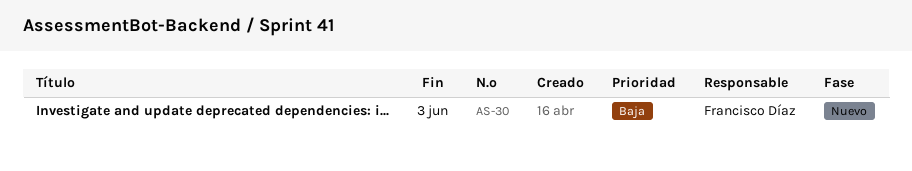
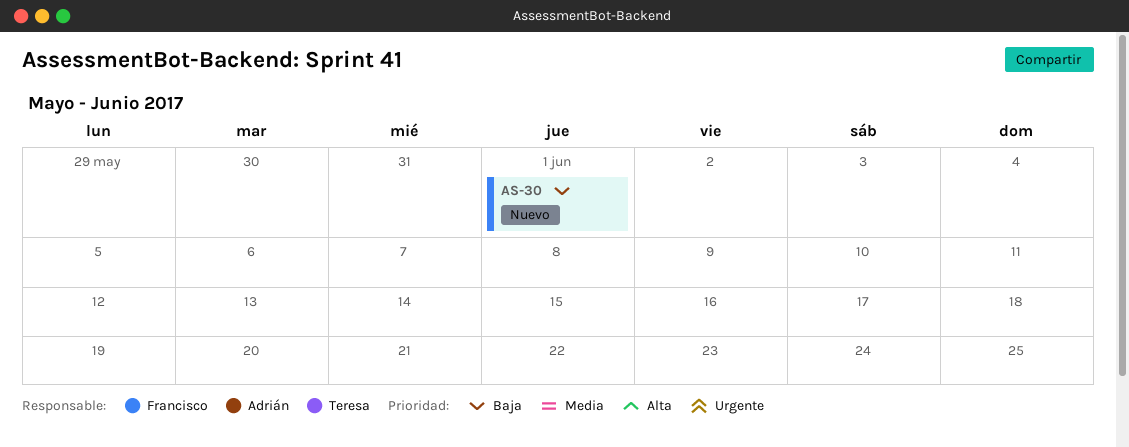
AS-30, due: Jun 3 -> Jun 1

